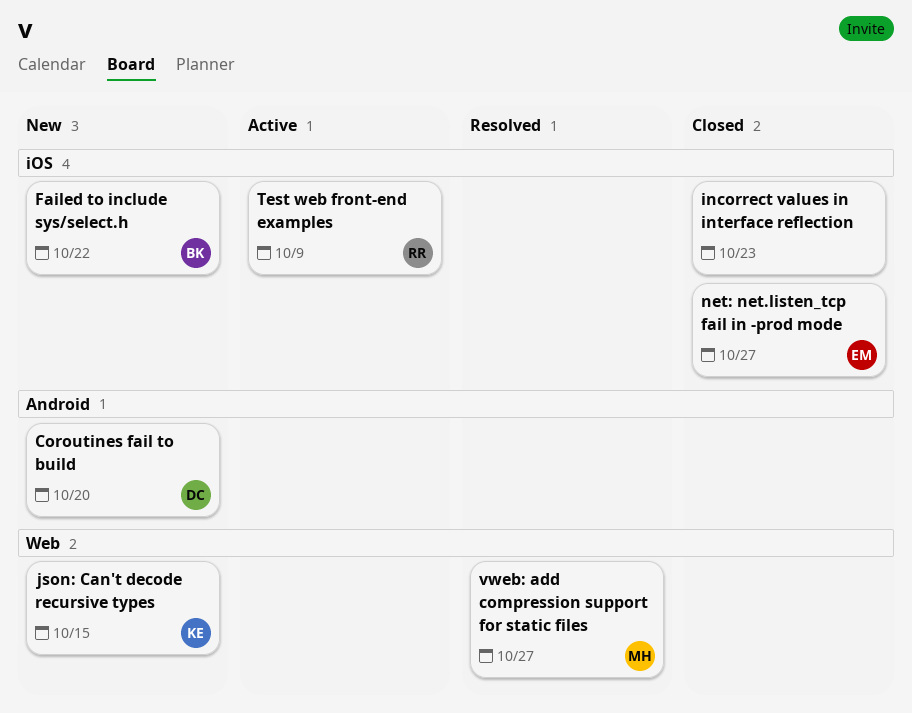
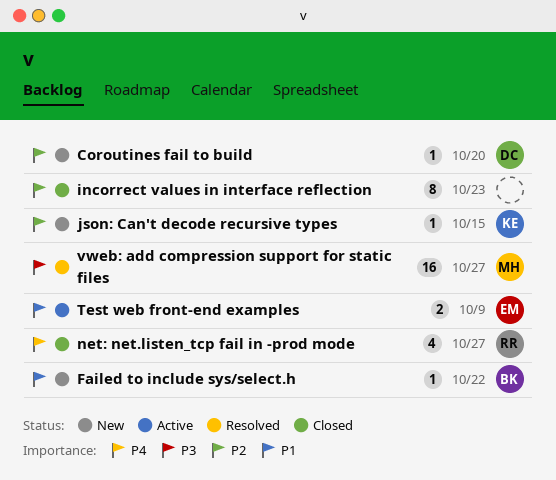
net: net.listen_tcp fail in -prod mode, owner: EM -> RR
Test web front-end examples, owner: RR -> EM

